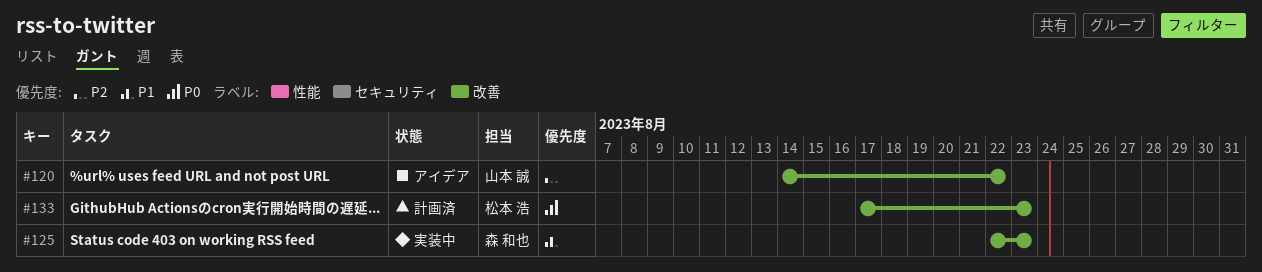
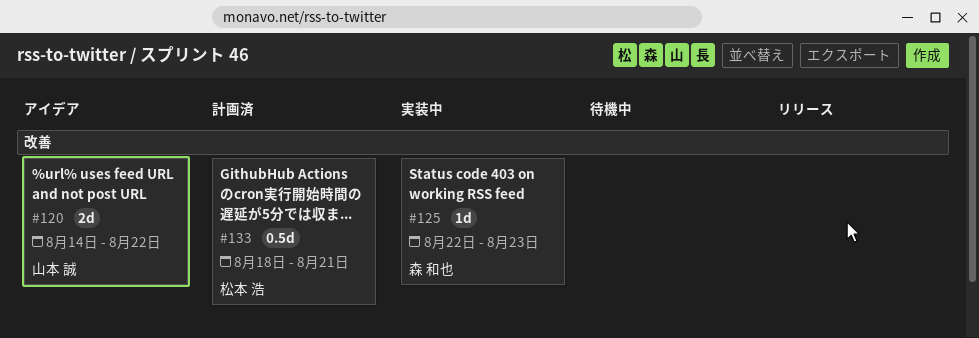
#133, start: Aug 17 -> Aug 18
#133, due: Aug 23 -> Aug 21

